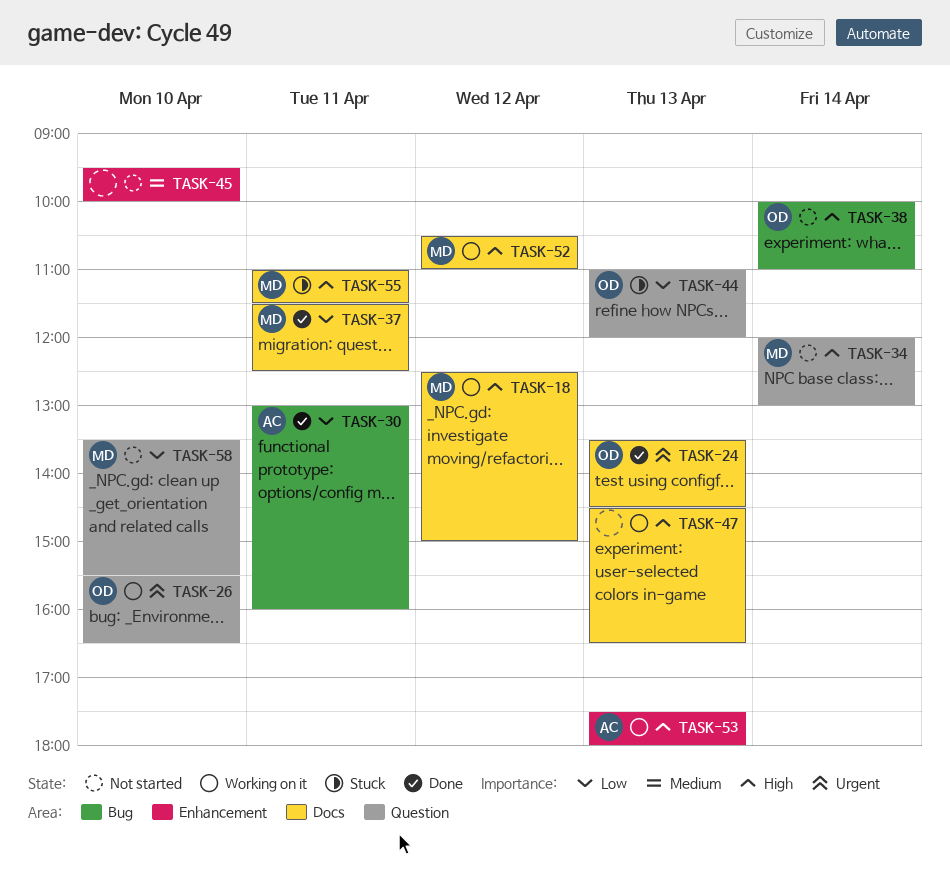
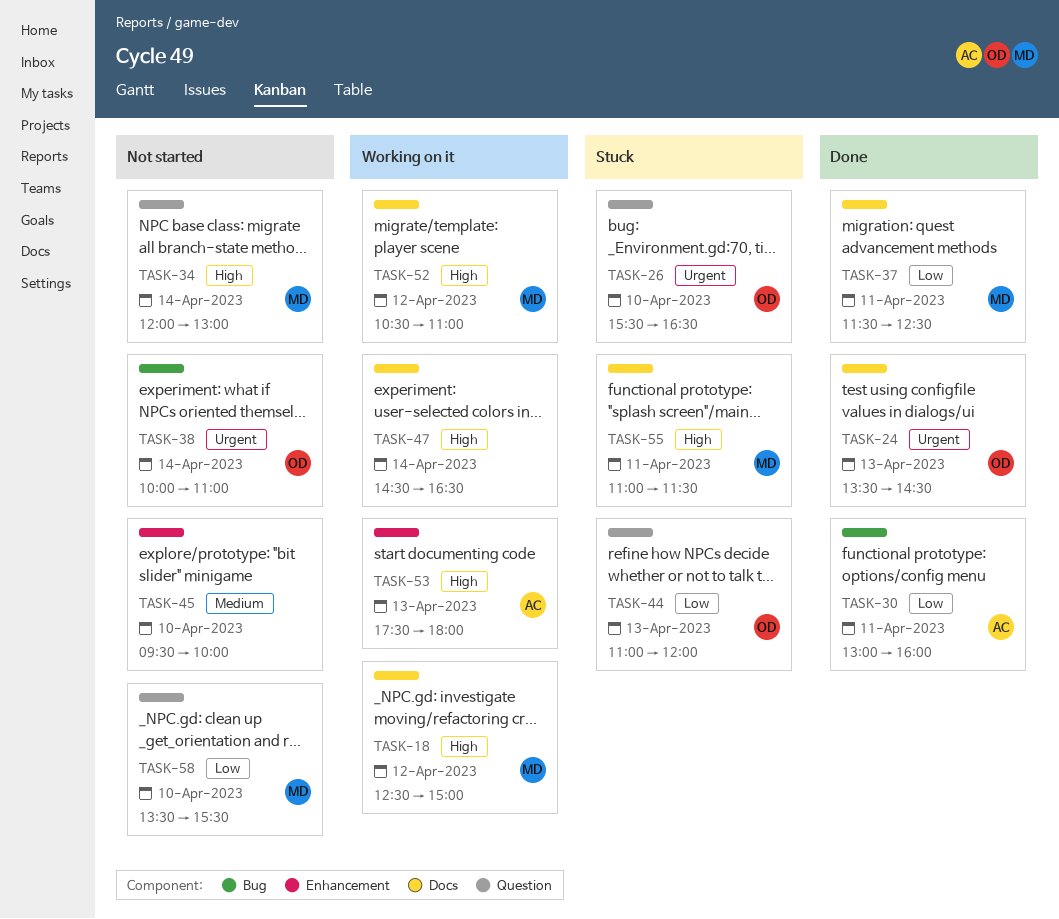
TASK-26, status: Working on it -> Stuck
TASK-38, priority: High -> Urgent
TASK-47, day: Apr 13 -> Apr 14

